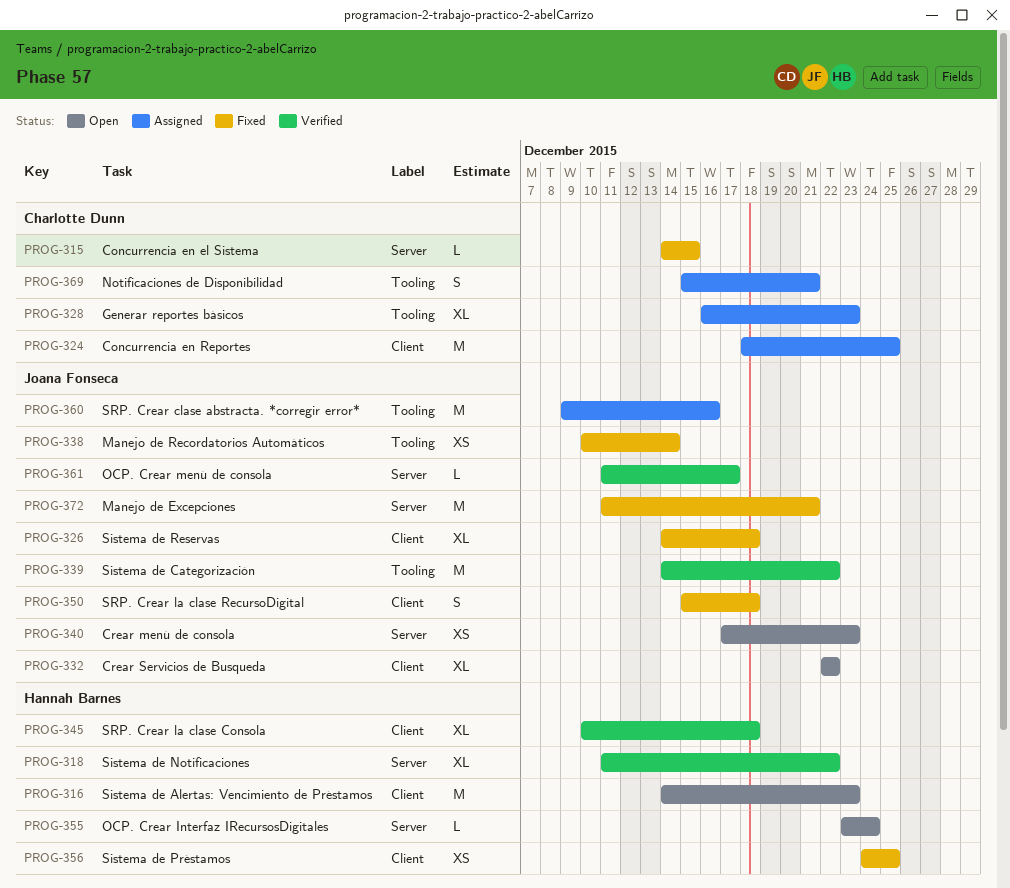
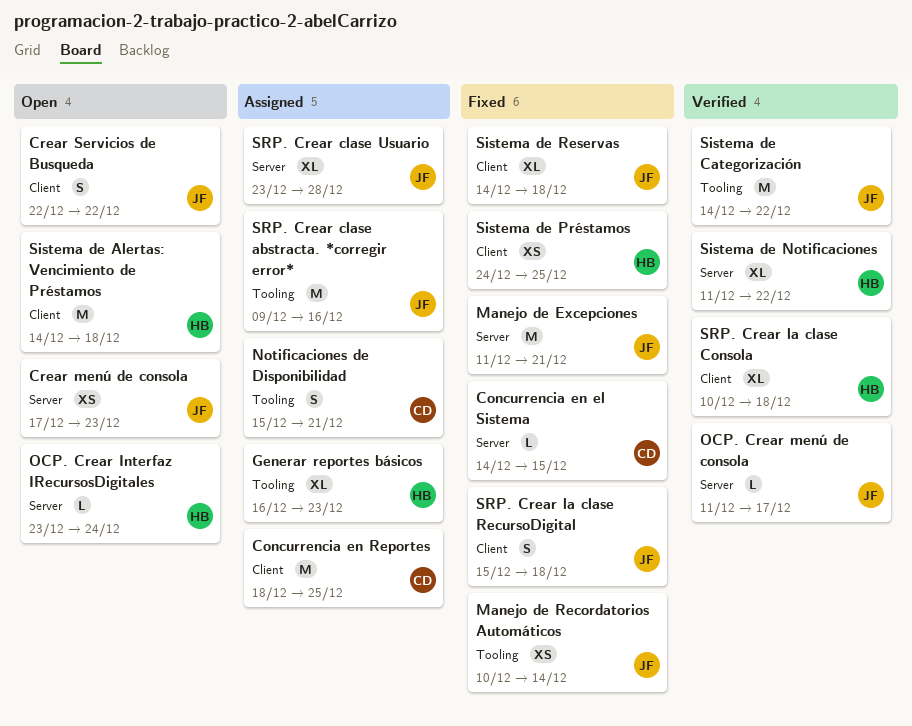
Crear Servicios de Busqueda, estimate: XL -> S
Generar reportes básicos, owner: Charlotte Dunn -> Hannah Barnes
Sistema de Alertas: Vencimiento de Préstamos, due: Dec 23 -> Dec 18
SRP. Crear clase Usuario: none -> present

